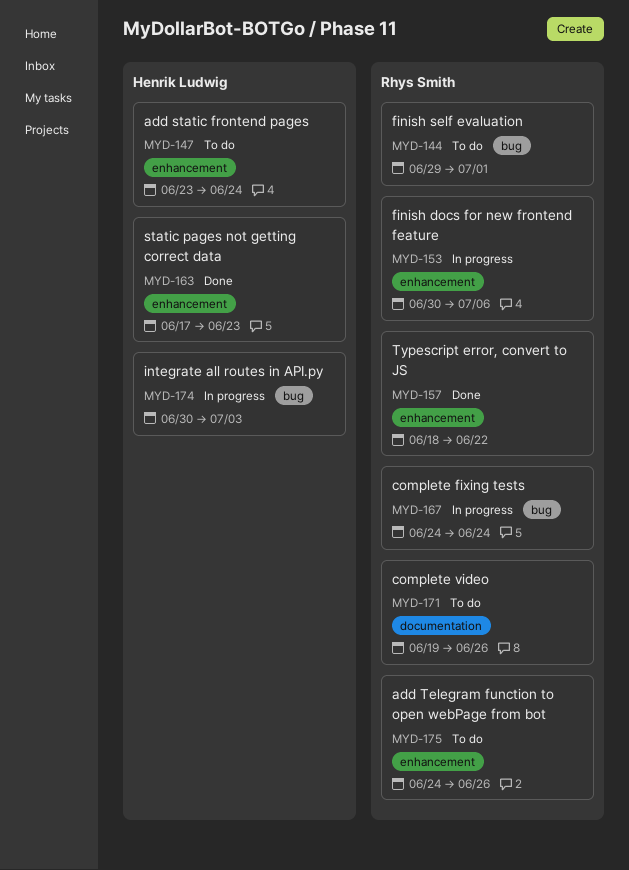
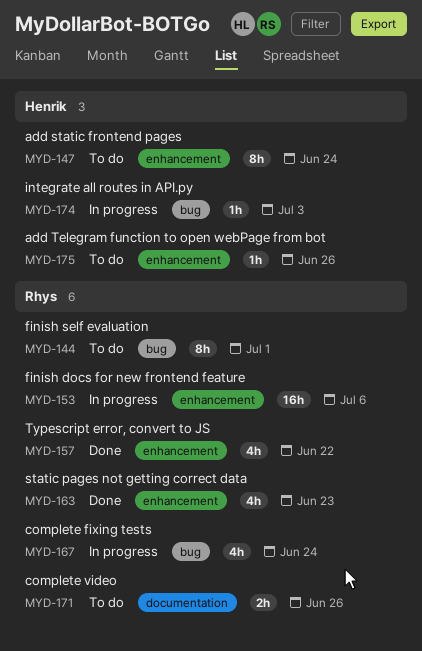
MYD-163, owner: Henrik Ludwig -> Rhys Smith
MYD-175, owner: Rhys Smith -> Henrik Ludwig

